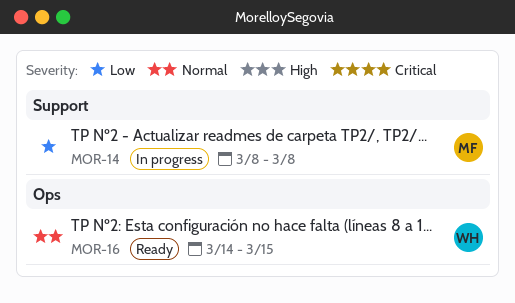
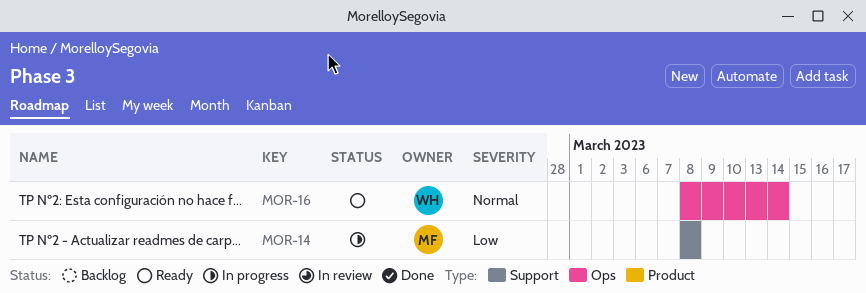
MOR-16, start: Mar 14 -> Mar 8
MOR-16, due: Mar 15 -> Mar 14

